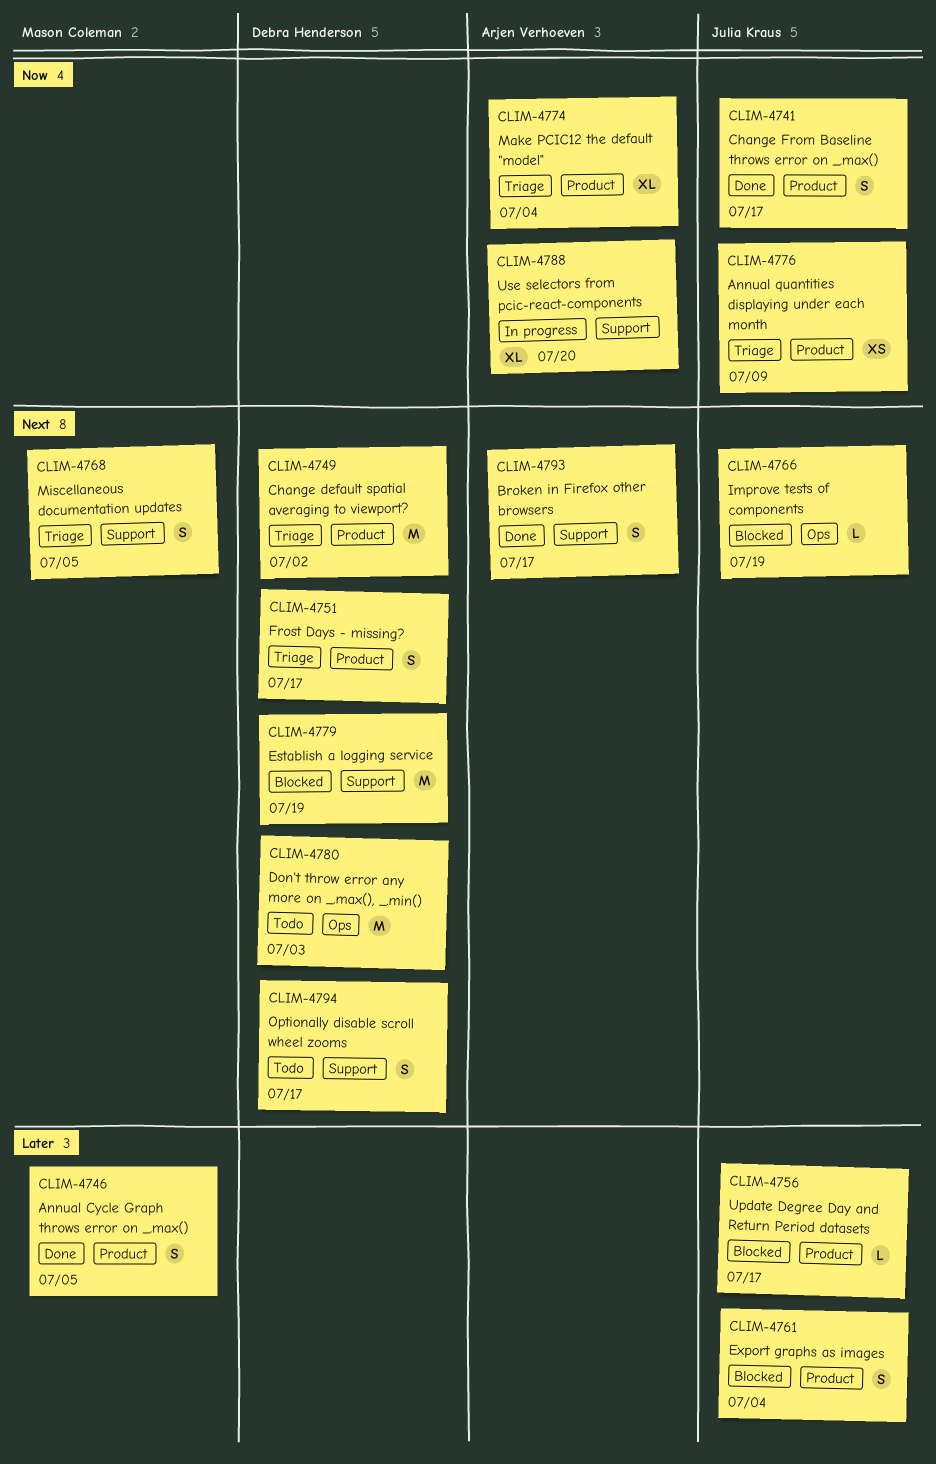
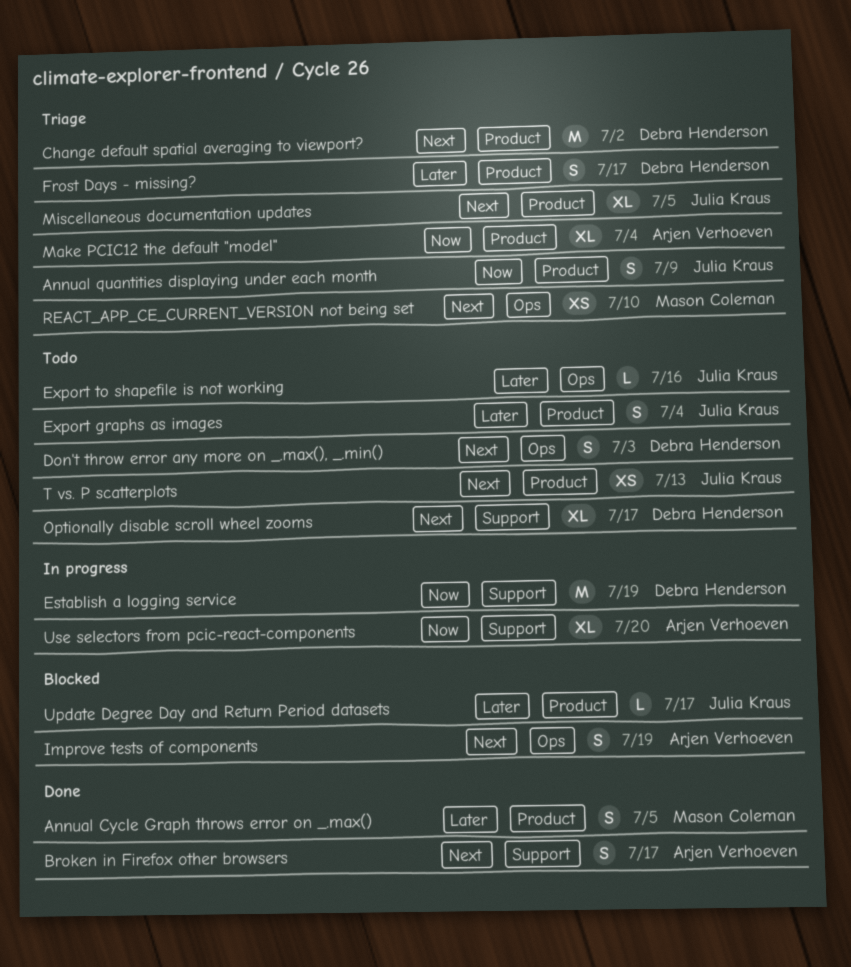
Annual quantities displaying under each month, estimate: XS -> S
Change From Baseline throws error on _.max(): present -> none
Don't throw error any more on _.max(), _.min(), estimate: M -> S
Establish a logging service, status: Blocked -> In progress
Establish a logging service, priority: Next -> Now
Export graphs as images, status: Blocked -> Todo
Export to shapefile is not working: none -> present
Frost Days - missing?, priority: Next -> Later
Improve tests of components, owner: Julia Kraus -> Arjen Verhoeven
Improve tests of components, estimate: L -> S
Miscellaneous documentation updates, owner: Mason Coleman -> Julia Kraus
Miscellaneous documentation updates, label: Support -> Product
Miscellaneous documentation updates, estimate: S -> XL
Optionally disable scroll wheel zooms, estimate: S -> XL
REACT_APP_CE_CURRENT_VERSION not being set: none -> present
T vs. P scatterplots: none -> present

